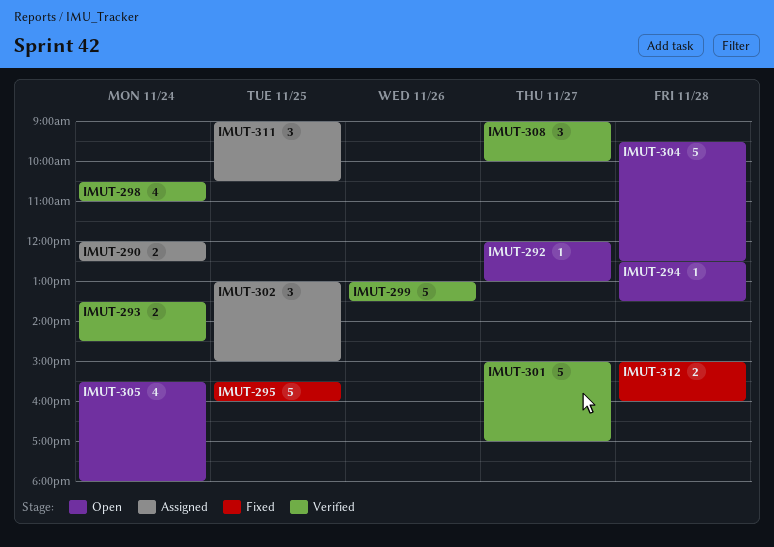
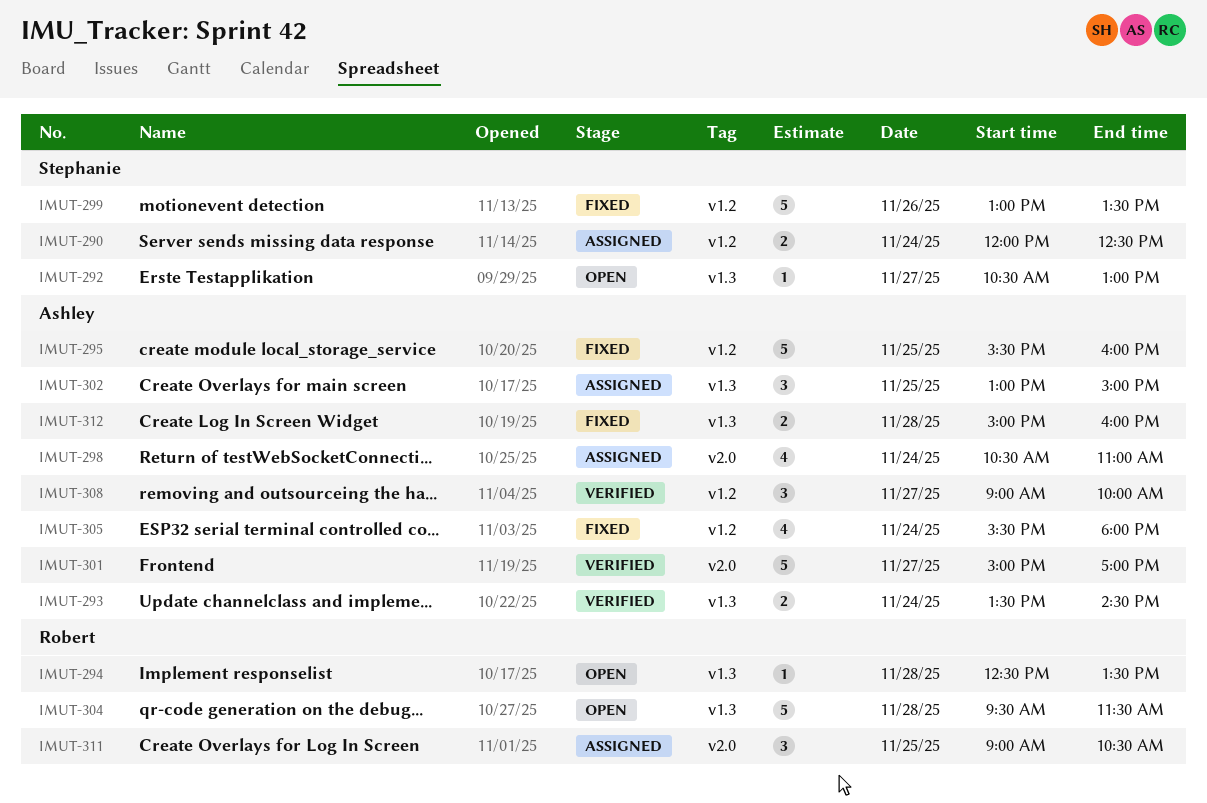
IMUT-292, begins: 12:00 -> 10:30
IMUT-298, status: Verified -> Assigned
IMUT-299, status: Verified -> Fixed
IMUT-304, ends: 12:30 -> 11:30
IMUT-305, status: Open -> Fixed

